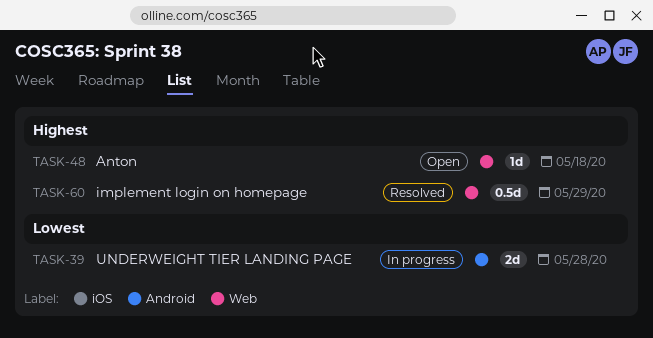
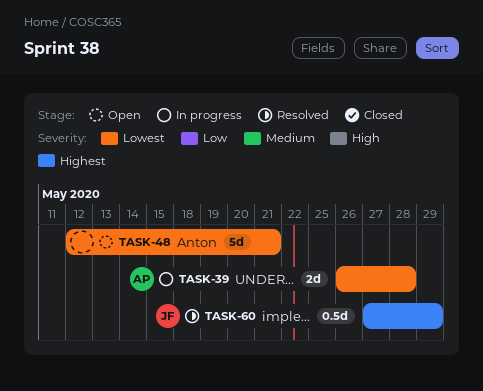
TASK-48, priority: Highest -> Lowest
TASK-48, estimate: 1d -> 5d
TASK-48, due: May 18 -> May 21

